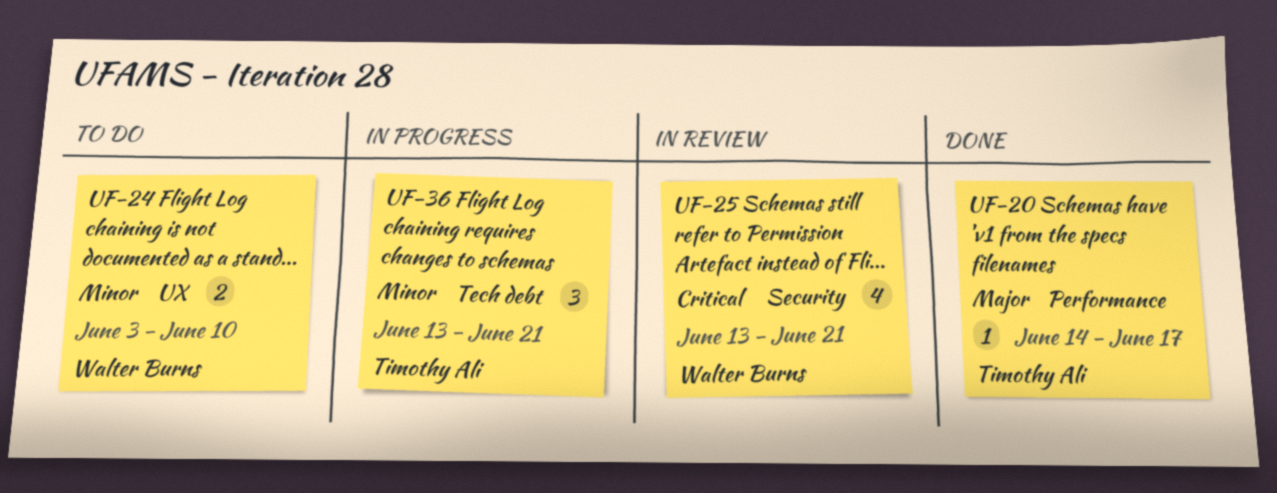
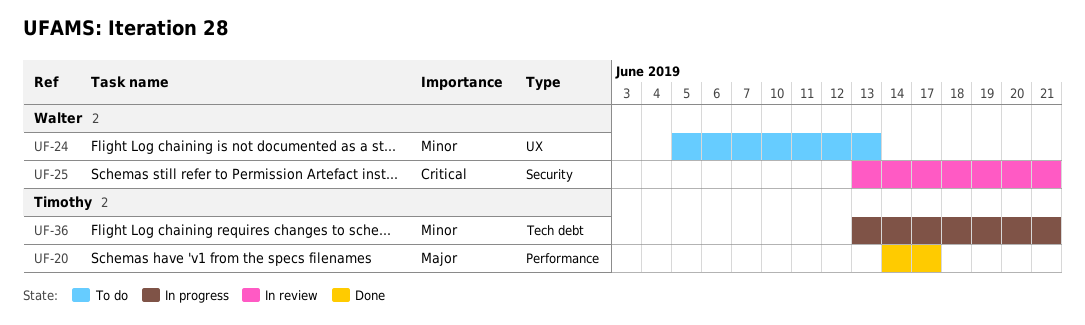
UF-24, start: Jun 3 -> Jun 5
UF-24, due: Jun 10 -> Jun 13

